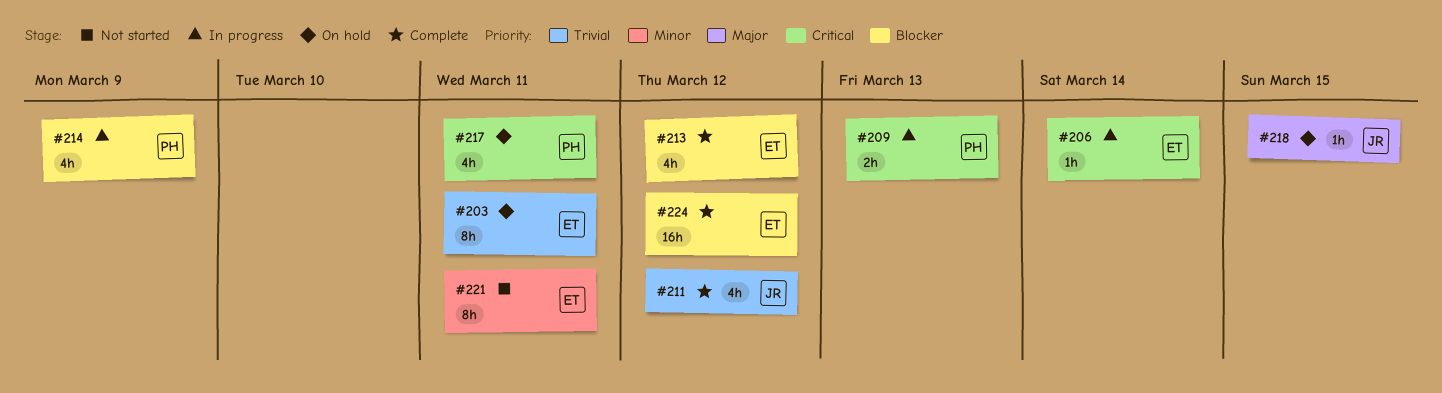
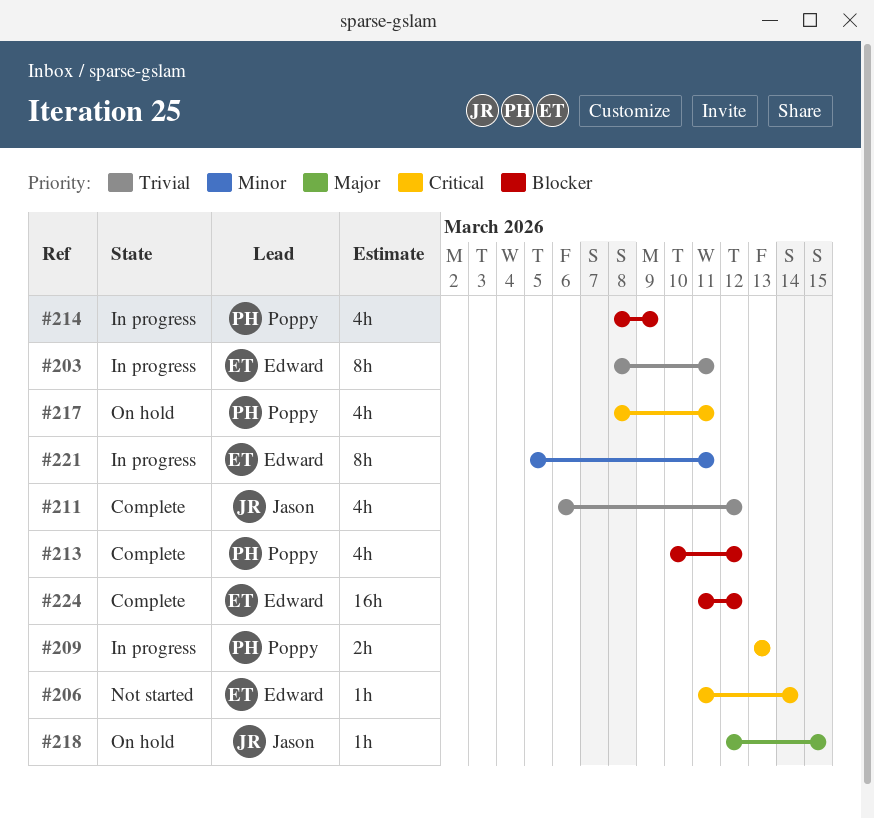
#203, status: On hold -> In progress
#206, status: In progress -> Not started
#213, owner: Edward -> Poppy
#221, status: Not started -> In progress

